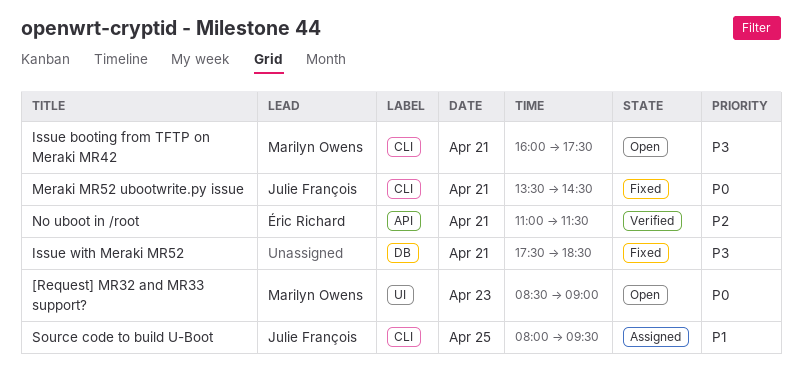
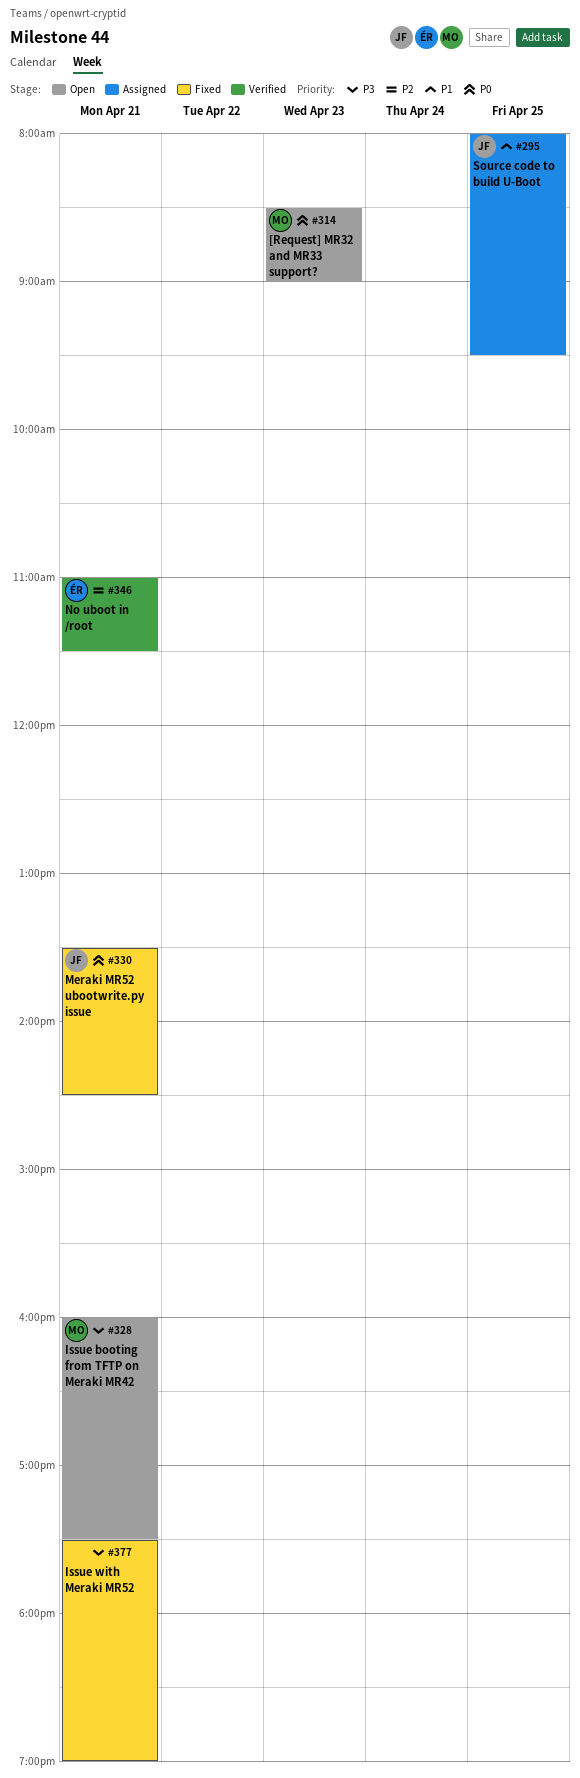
Issue with Meraki MR52, ends: 18:30 -> 19:00

